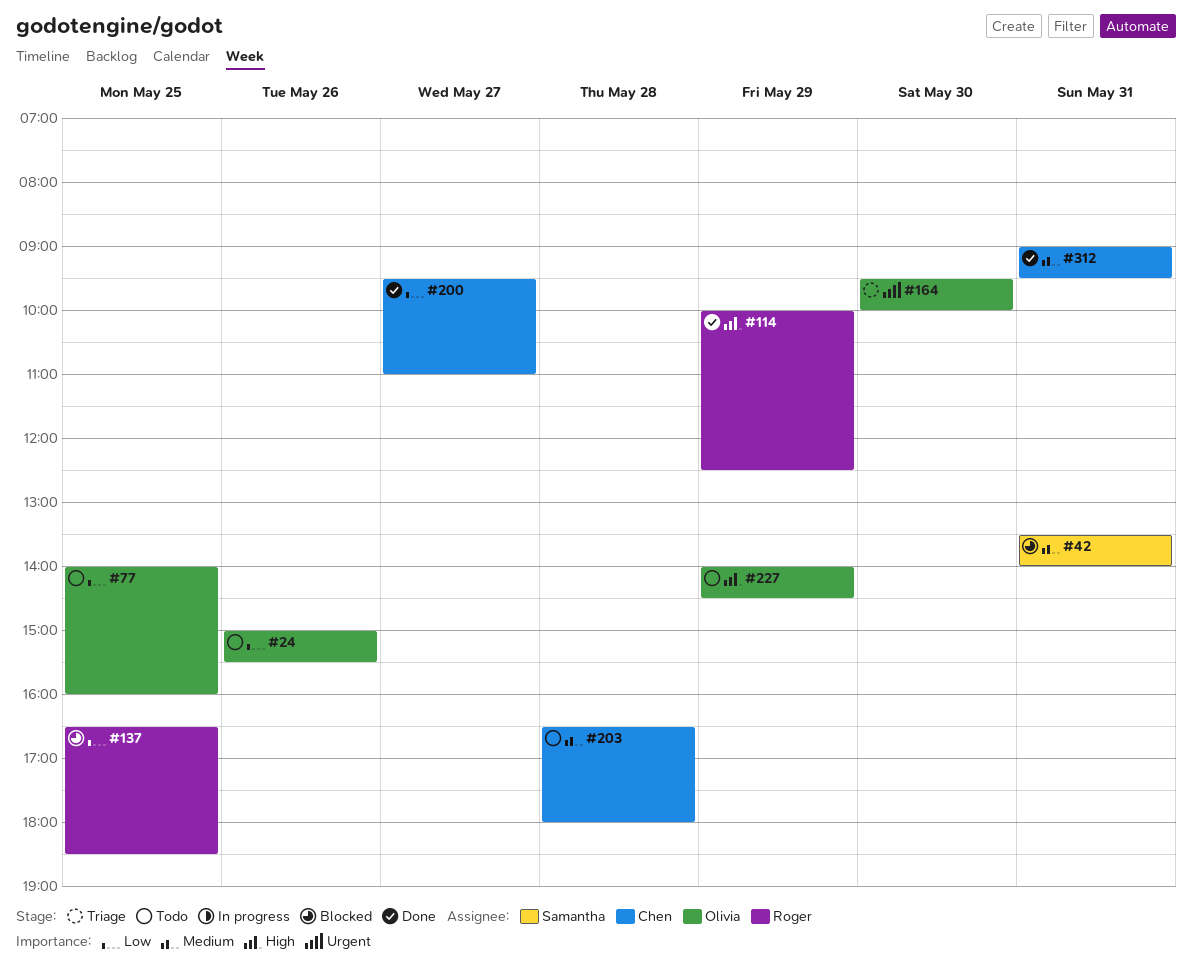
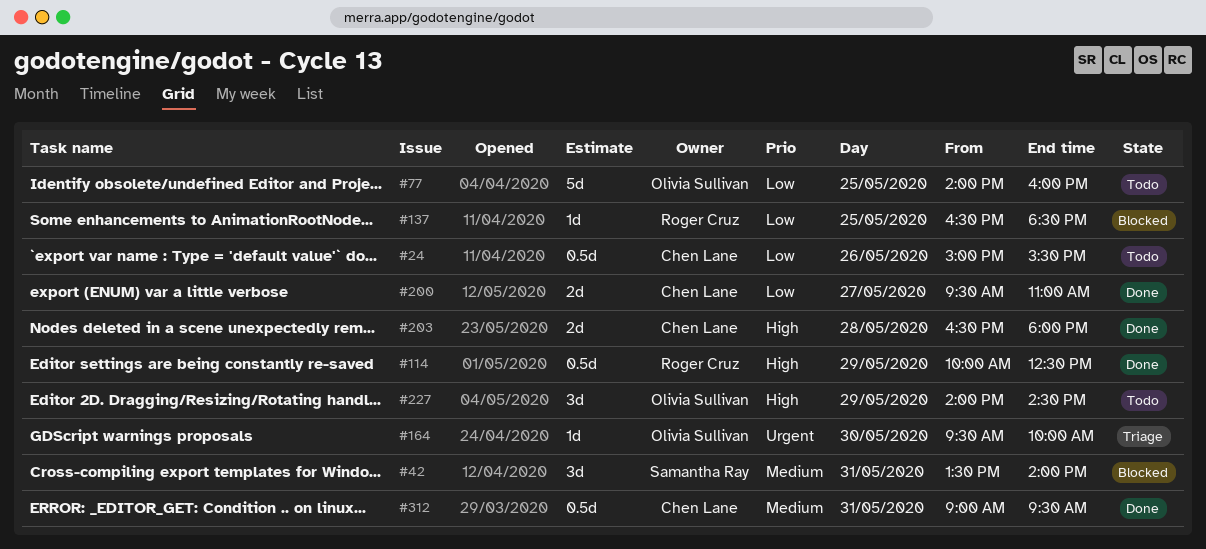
#24, owner: Olivia Sullivan -> Chen Lane
#203, status: Todo -> Done
#203, priority: Medium -> High

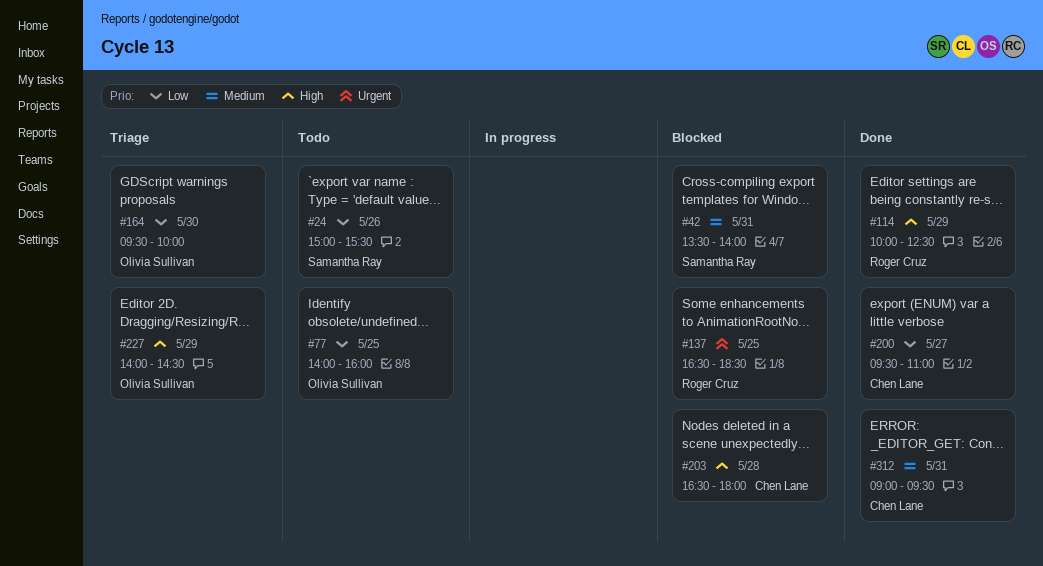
#24, owner: Chen Lane -> Samantha Ray
#137, priority: Low -> Urgent
#164, priority: Urgent -> Low
#203, status: Done -> Blocked
#227, status: Todo -> Triage

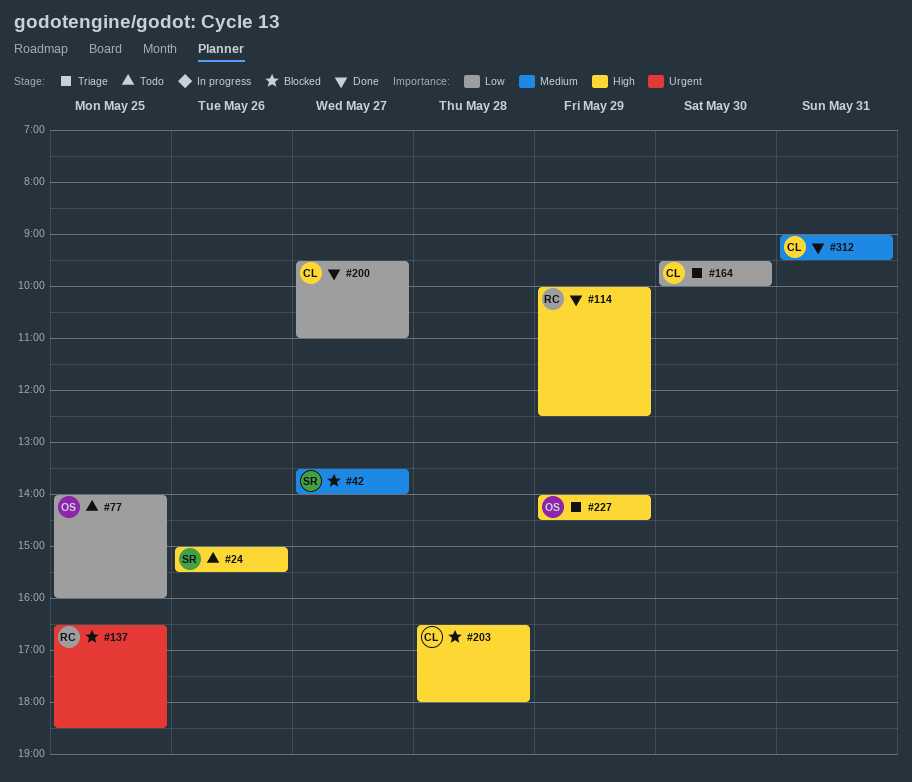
#24, priority: Low -> High
#42, day: May 31 -> May 27
#164, owner: Olivia Sullivan -> Chen Lane

